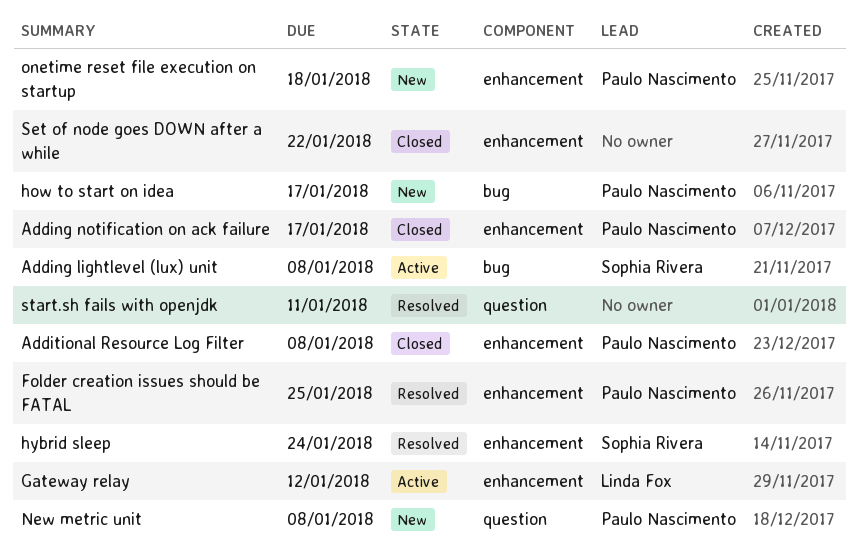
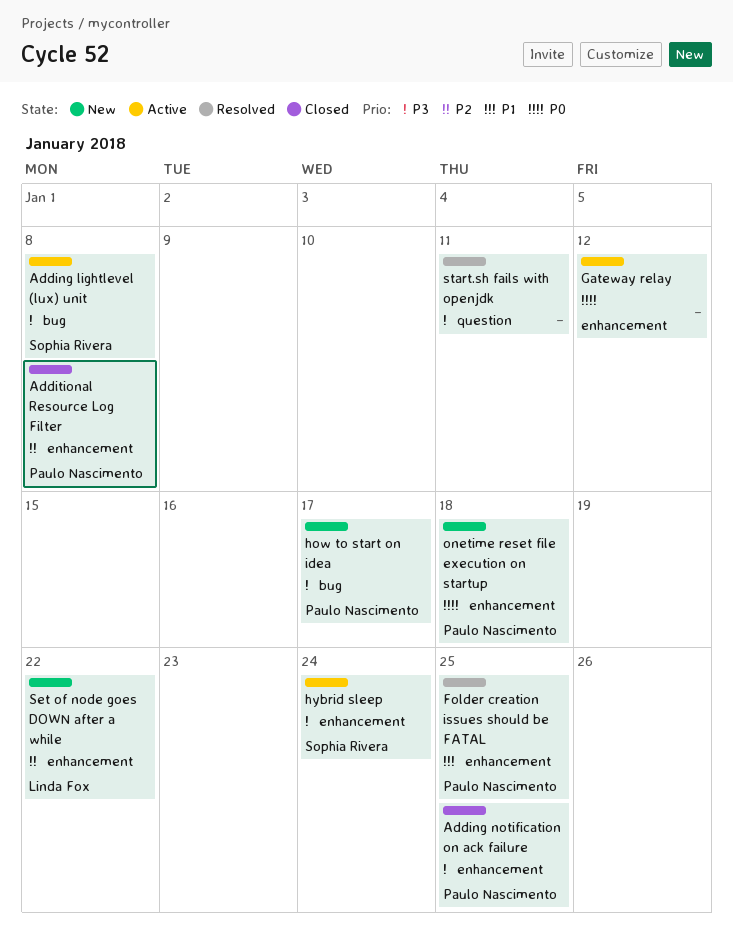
Adding notification on ack failure, due: Jan 17 -> Jan 25
Gateway relay, owner: Linda Fox -> none
hybrid sleep, status: Resolved -> Active
New metric unit: present -> none
Set of node goes DOWN after a while, status: Closed -> New
Set of node goes DOWN after a while, owner: none -> Linda Fox

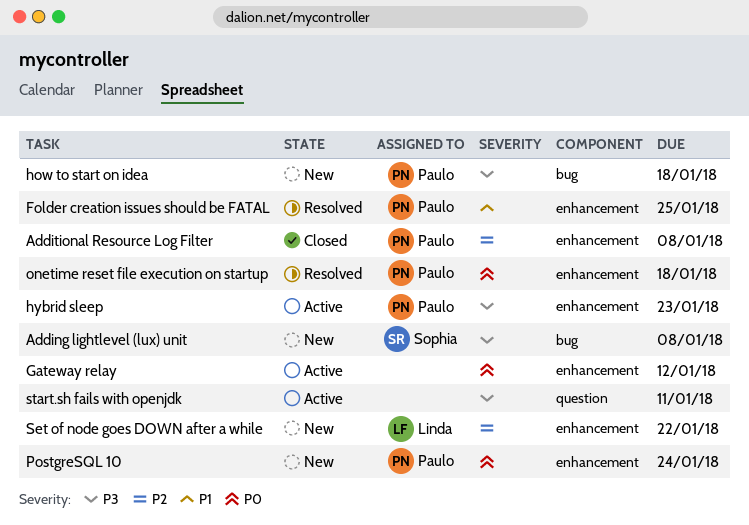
Adding lightlevel (lux) unit, status: Active -> New
Adding notification on ack failure: present -> none
how to start on idea, due: Jan 17 -> Jan 18
hybrid sleep, owner: Sophia Rivera -> Paulo Nascimento
hybrid sleep, due: Jan 24 -> Jan 23
onetime reset file execution on startup, status: New -> Resolved
PostgreSQL 10: none -> present
start.sh fails with openjdk, status: Resolved -> Active

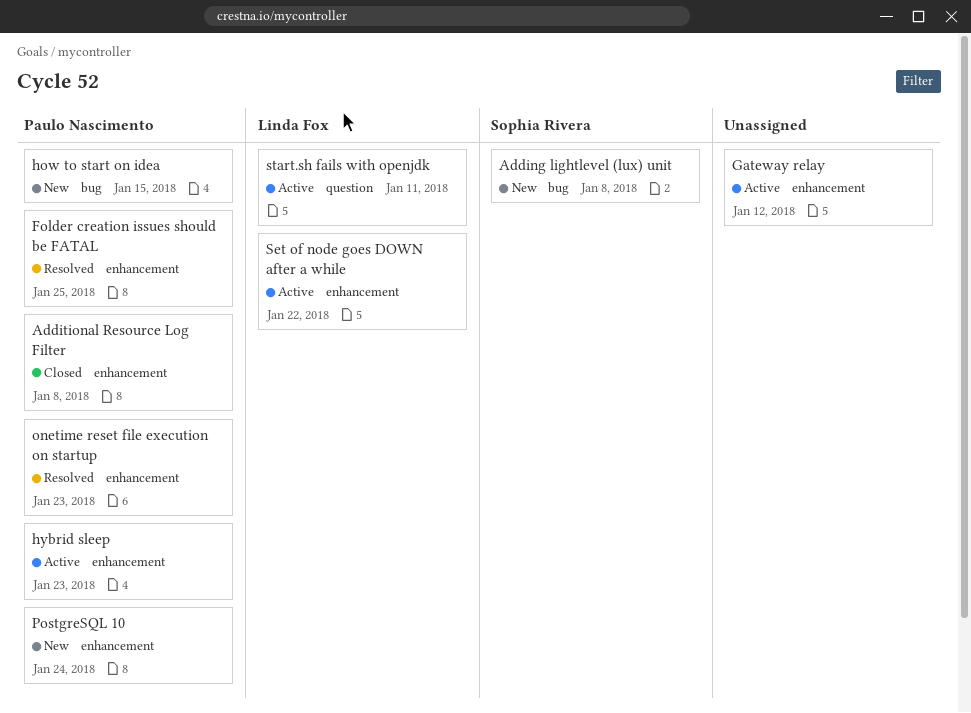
how to start on idea, due: Jan 18 -> Jan 15
onetime reset file execution on startup, due: Jan 18 -> Jan 23
Set of node goes DOWN after a while, status: New -> Active
start.sh fails with openjdk, owner: none -> Linda Fox

